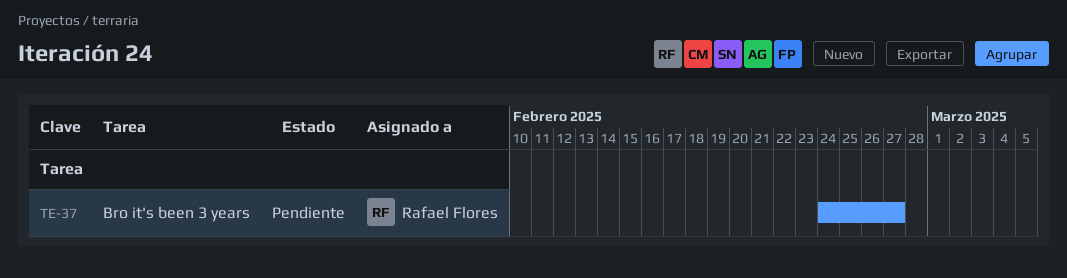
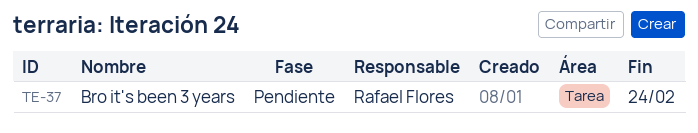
TE-37, due: Feb 27 -> Feb 24

